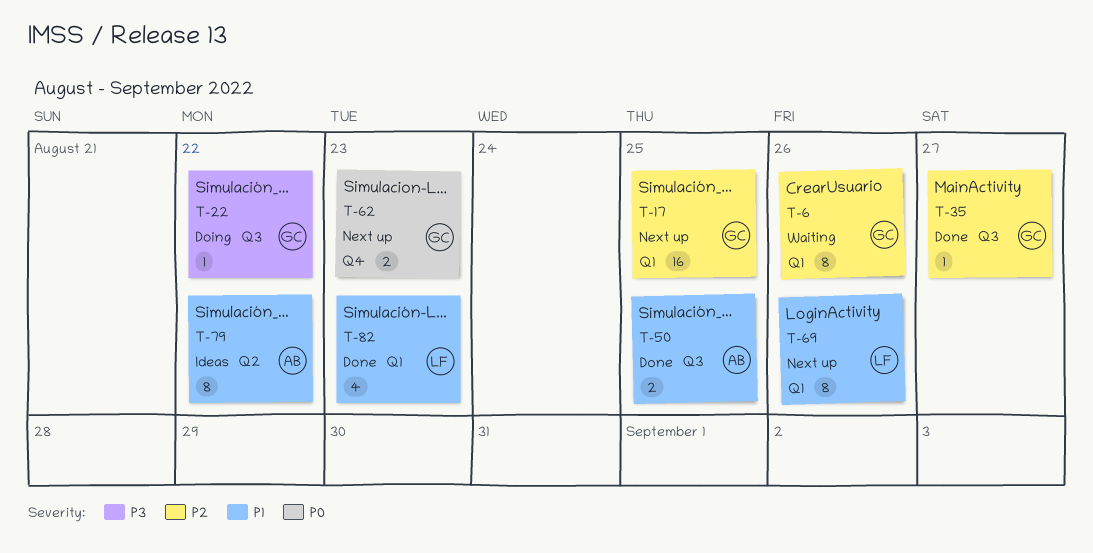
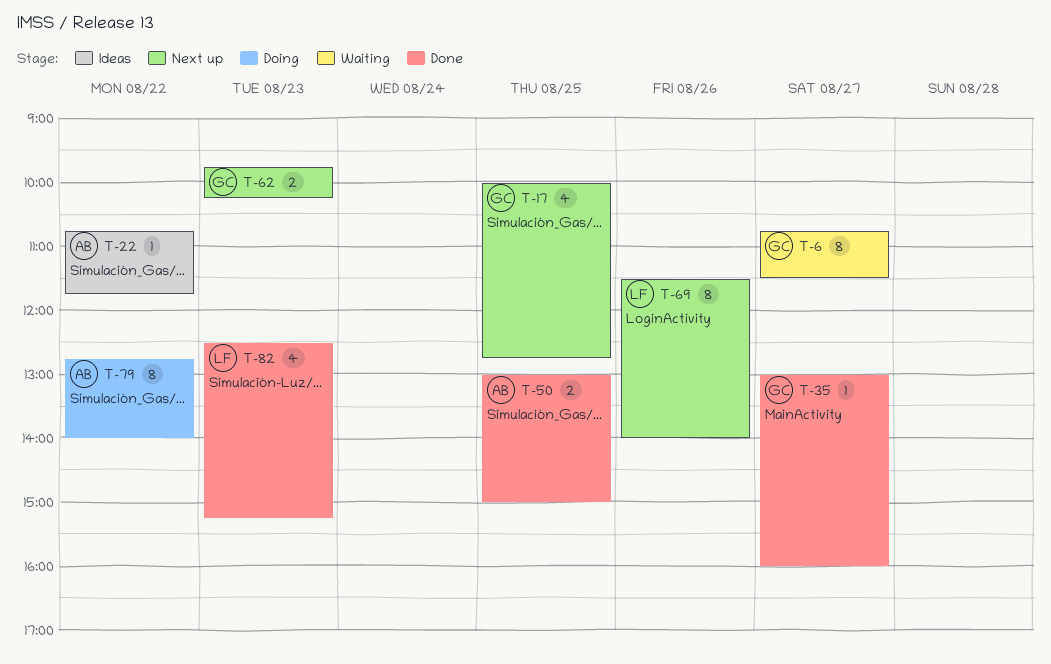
T-6, day: Aug 26 -> Aug 27
T-17, estimate: 16 -> 4
T-22, status: Doing -> Ideas
T-22, owner: GC -> AB
T-79, status: Ideas -> Doing

